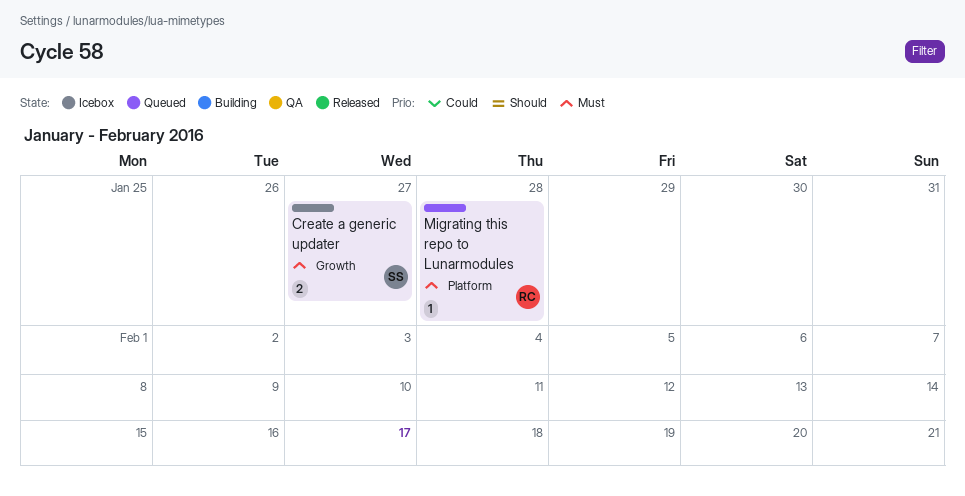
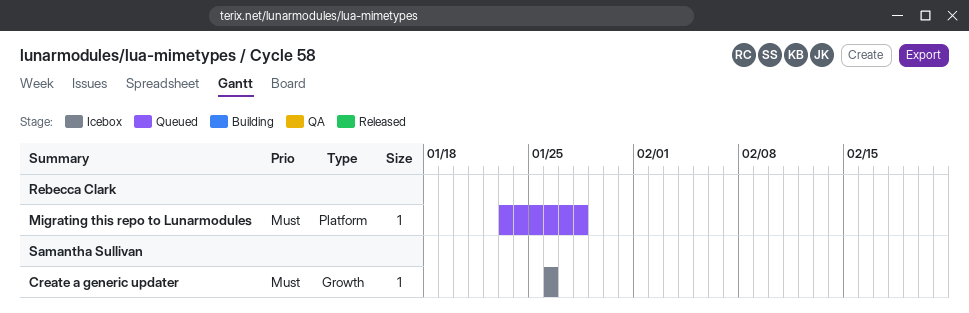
Create a generic updater, estimate: 2 -> 1
Create a generic updater, due: Jan 27 -> Jan 26

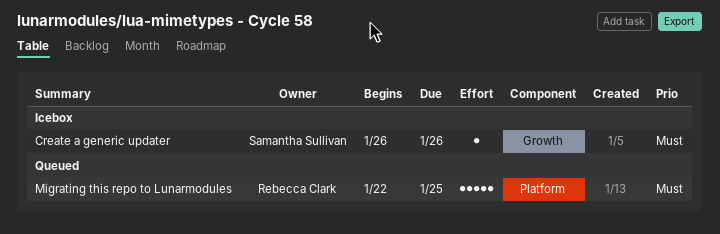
Migrating this repo to Lunarmodules, estimate: 1 -> 5
Migrating this repo to Lunarmodules, start: Jan 23 -> Jan 22
Migrating this repo to Lunarmodules, due: Jan 28 -> Jan 25

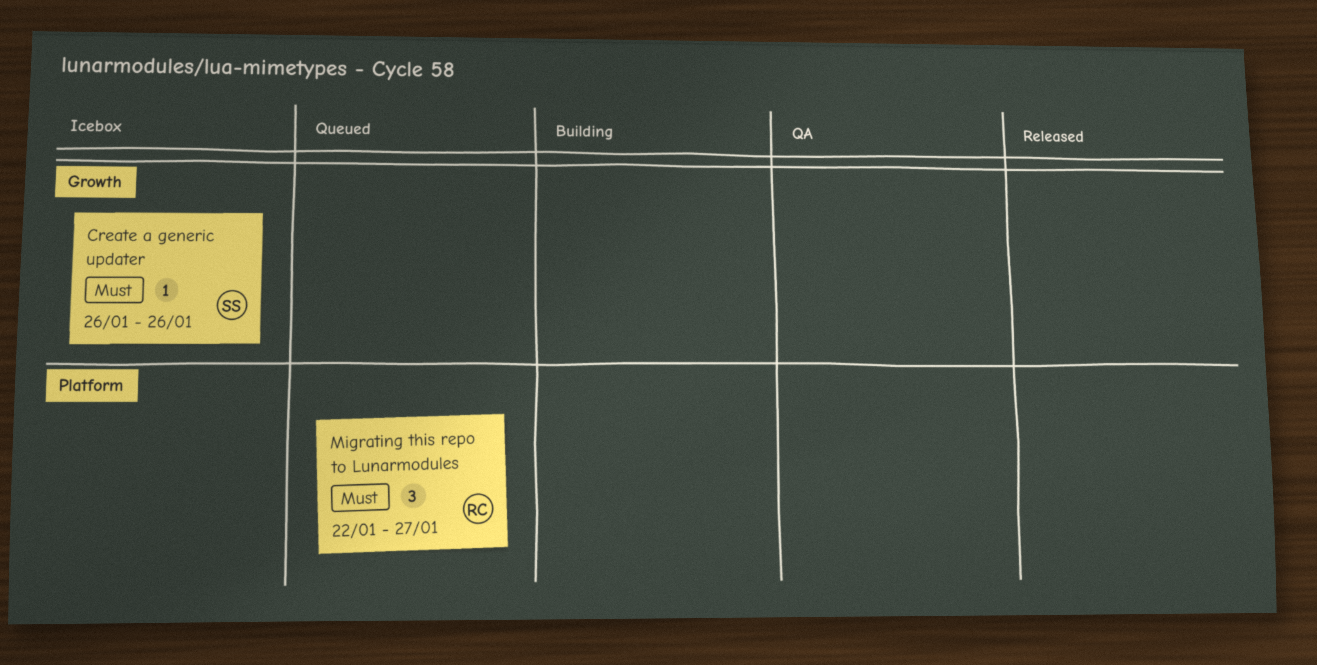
Migrating this repo to Lunarmodules, estimate: 5 -> 3
Migrating this repo to Lunarmodules, due: Jan 25 -> Jan 27

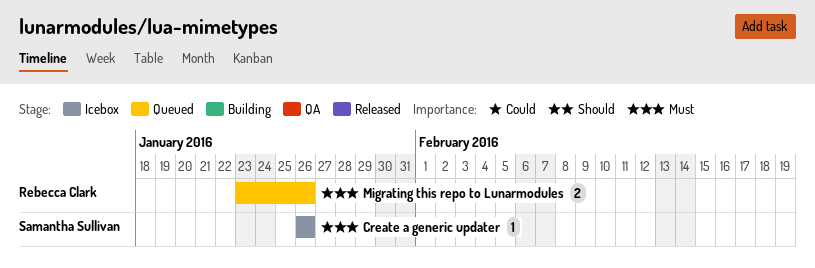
Migrating this repo to Lunarmodules, estimate: 3 -> 2
Migrating this repo to Lunarmodules, start: Jan 22 -> Jan 23
Migrating this repo to Lunarmodules, due: Jan 27 -> Jan 26

